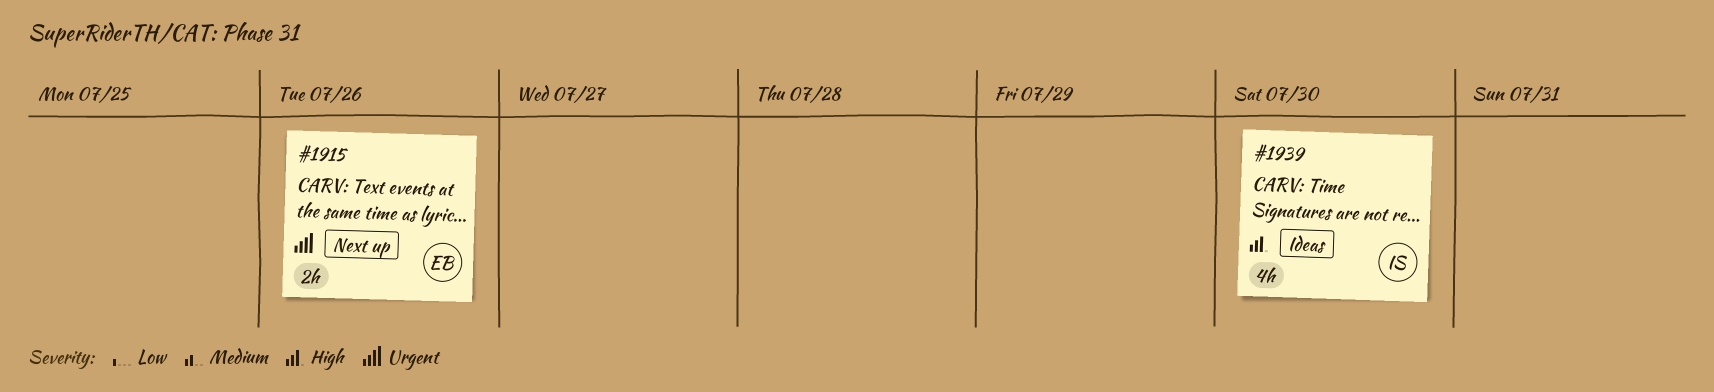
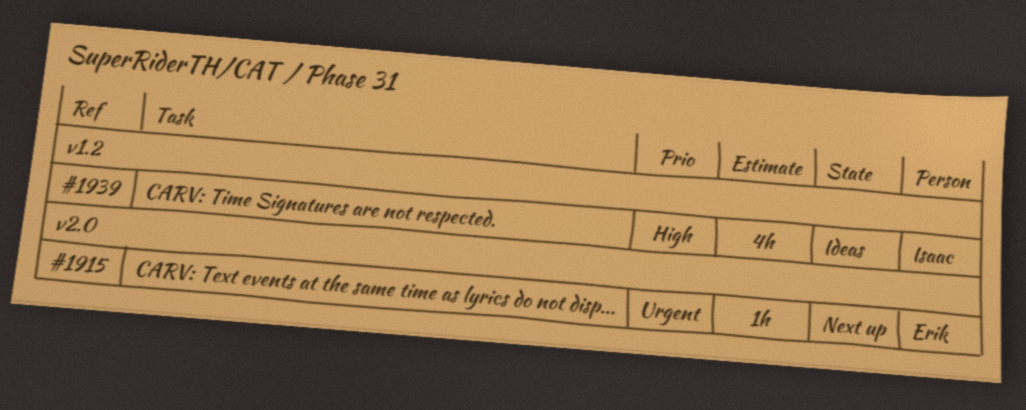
#1915, estimate: 2h -> 1h

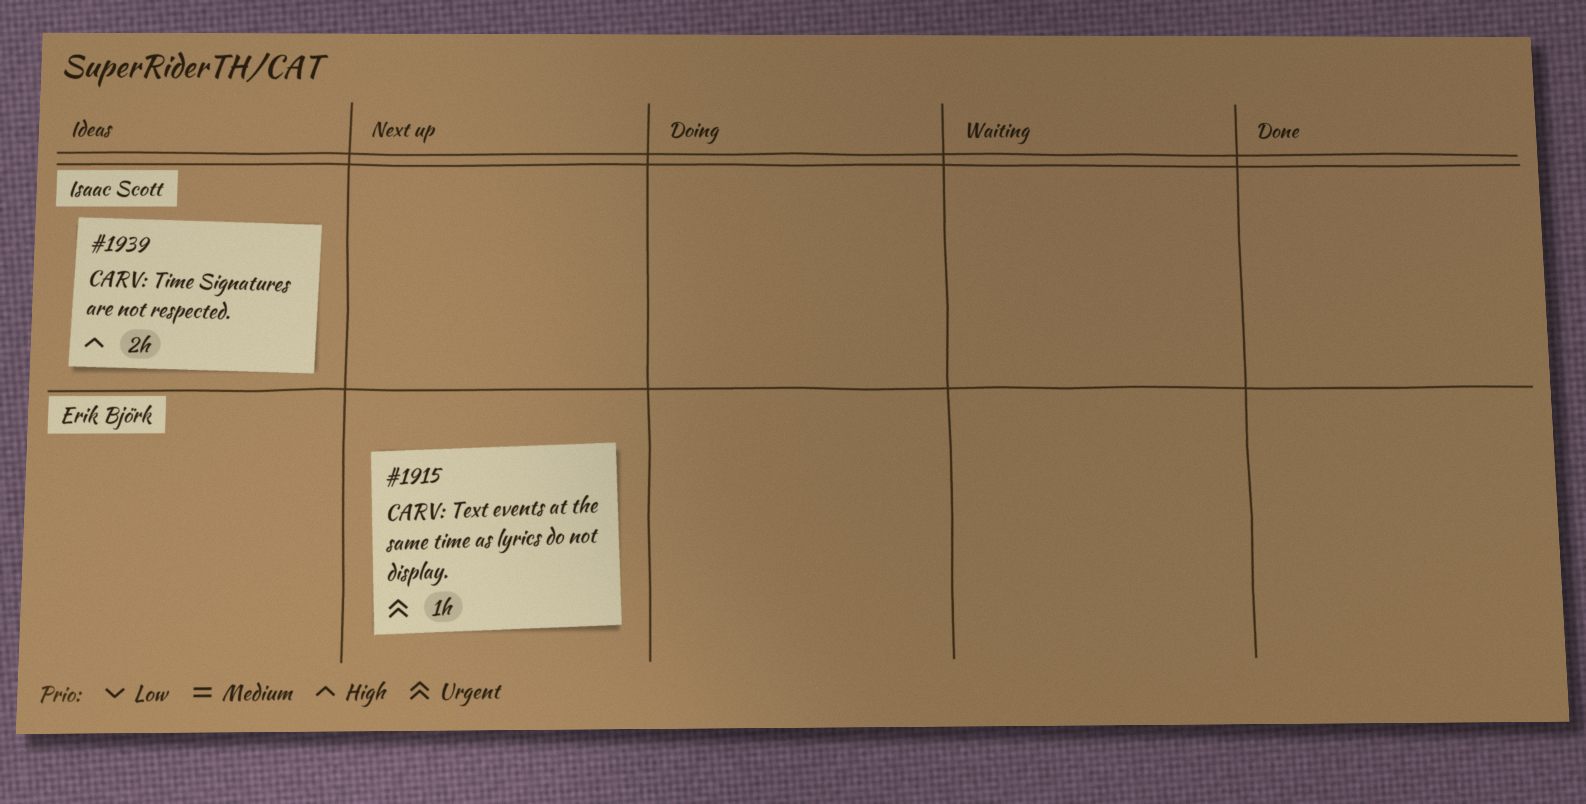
#1939, estimate: 4h -> 2h

